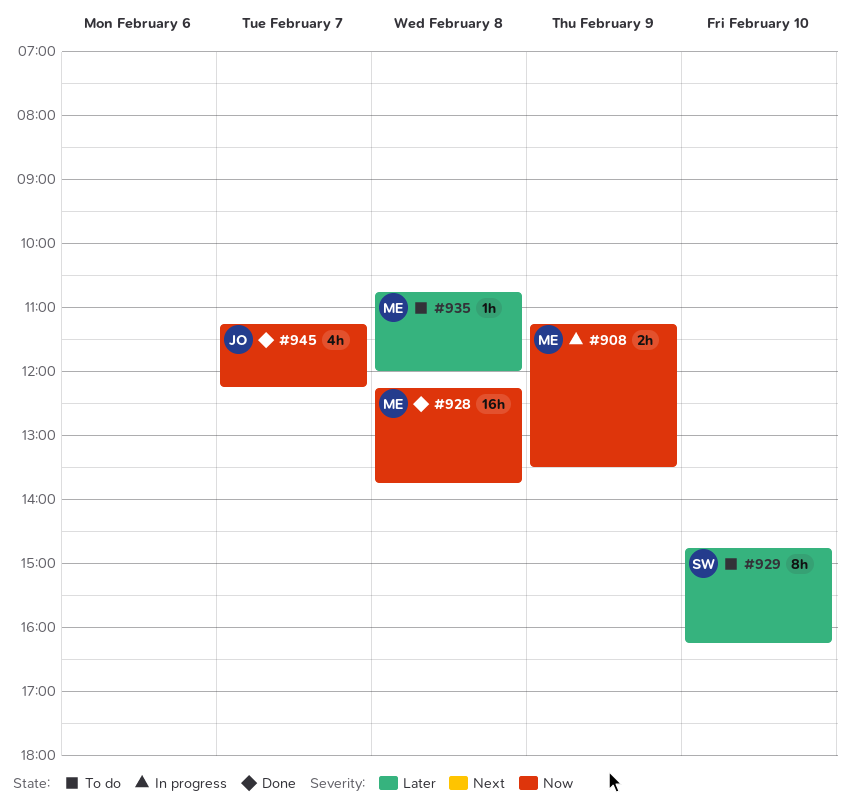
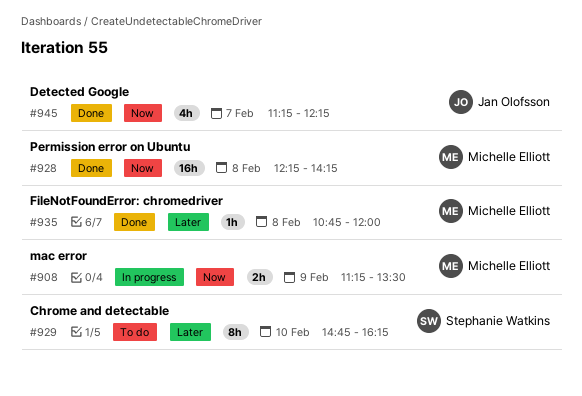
#928, ends: 13:45 -> 14:15
#935, status: To do -> Done

